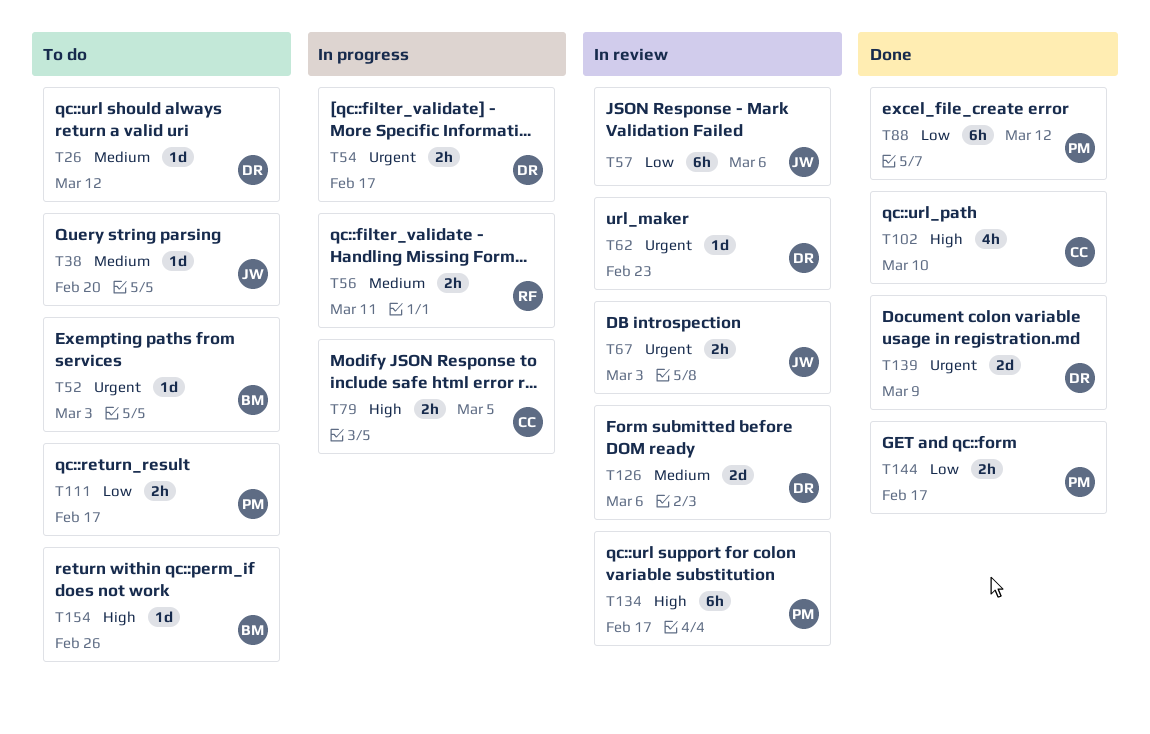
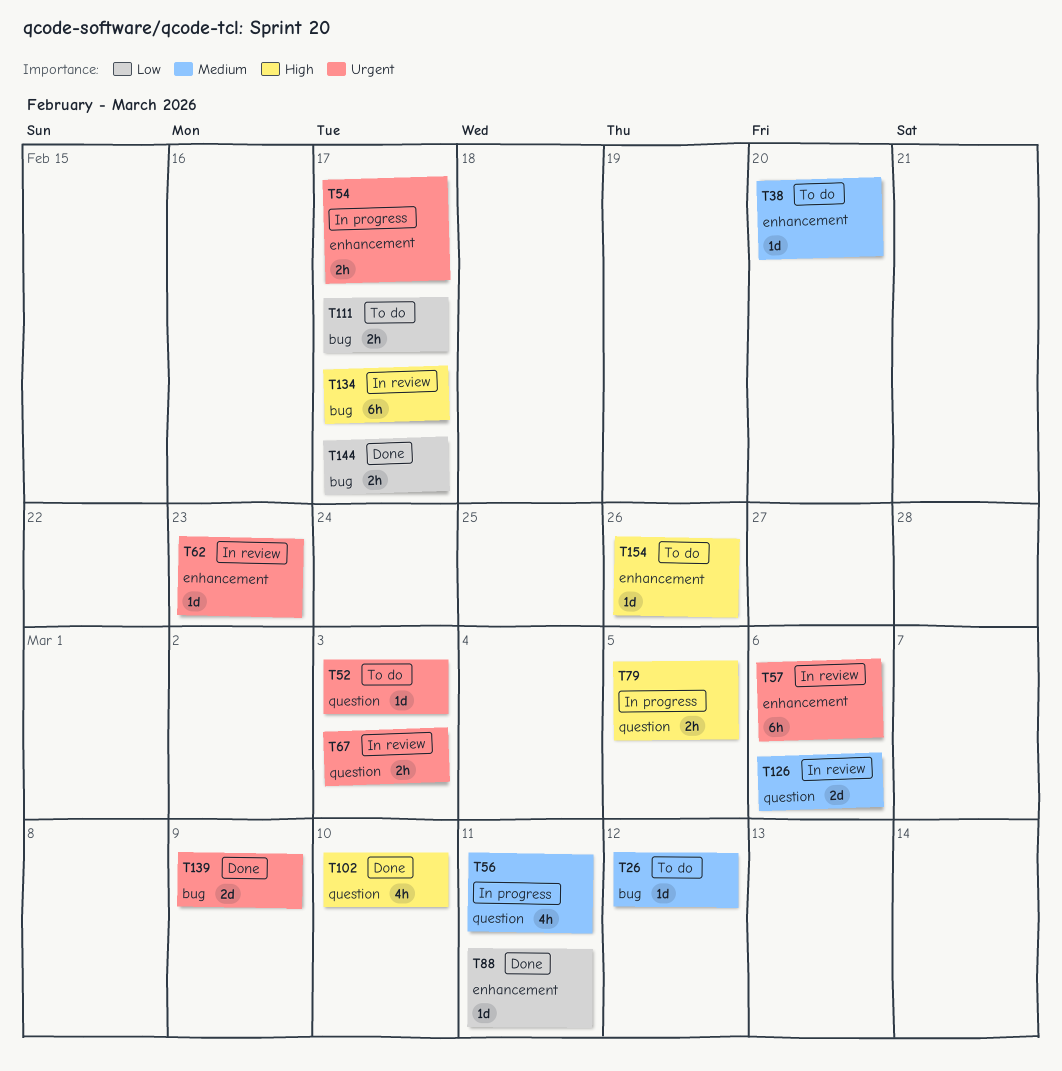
T56, estimate: 2h -> 4h
T57, priority: Low -> Urgent
T88, estimate: 6h -> 1d
T88, due: Mar 12 -> Mar 11

